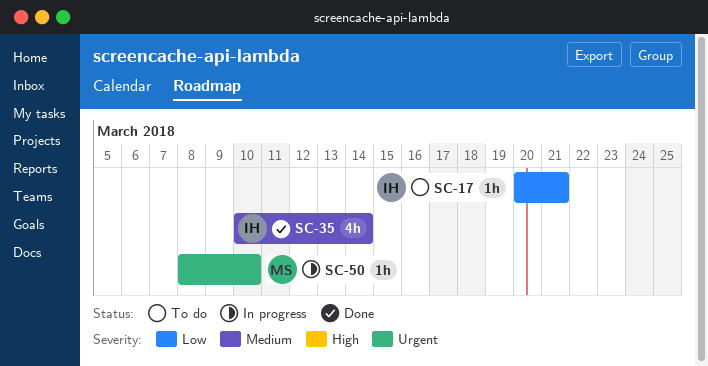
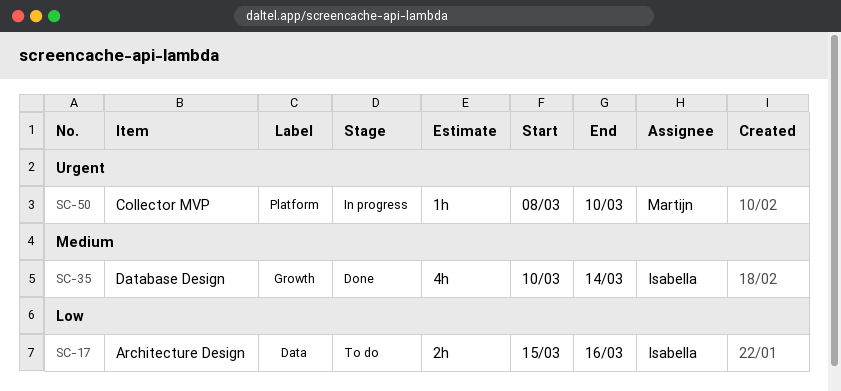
SC-17, estimate: 1h -> 2h
SC-17, start: Mar 20 -> Mar 15
SC-17, due: Mar 21 -> Mar 16

